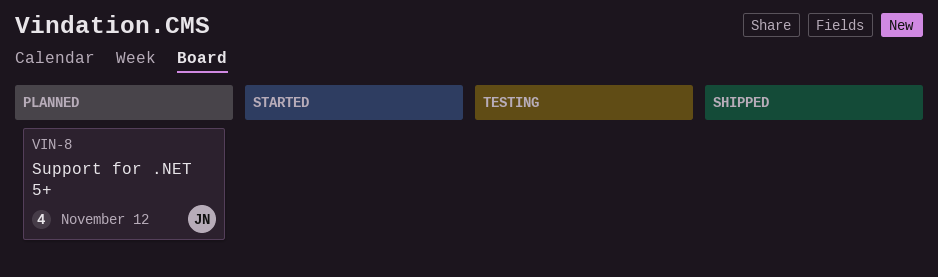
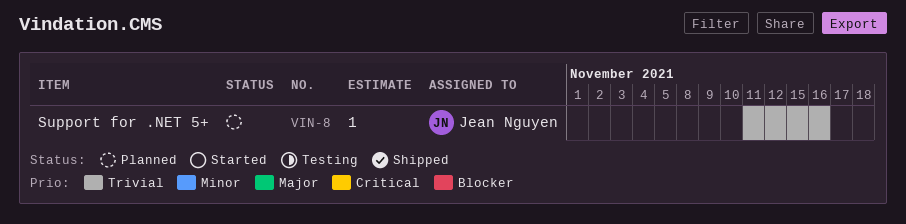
VIN-8, estimate: 4 -> 1
VIN-8, due: Nov 12 -> Nov 16

